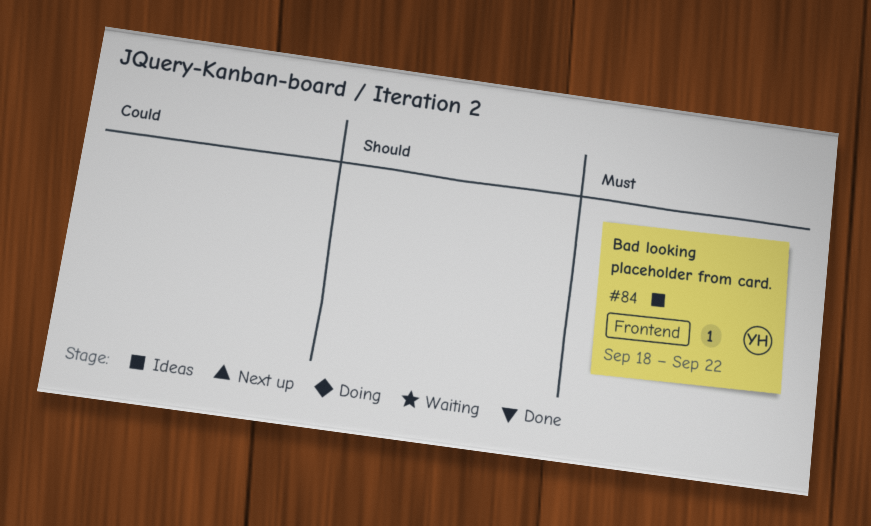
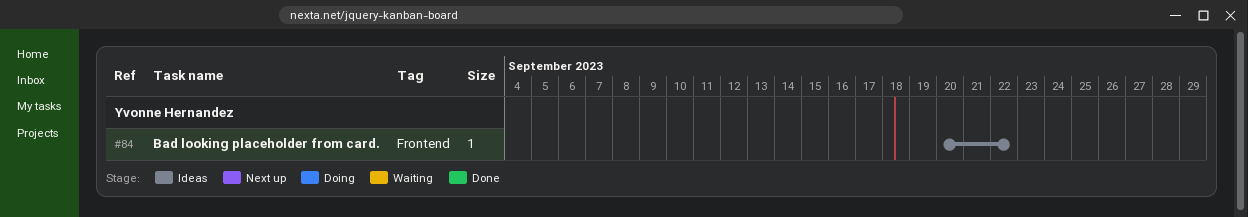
#84, start: Sep 18 -> Sep 20

